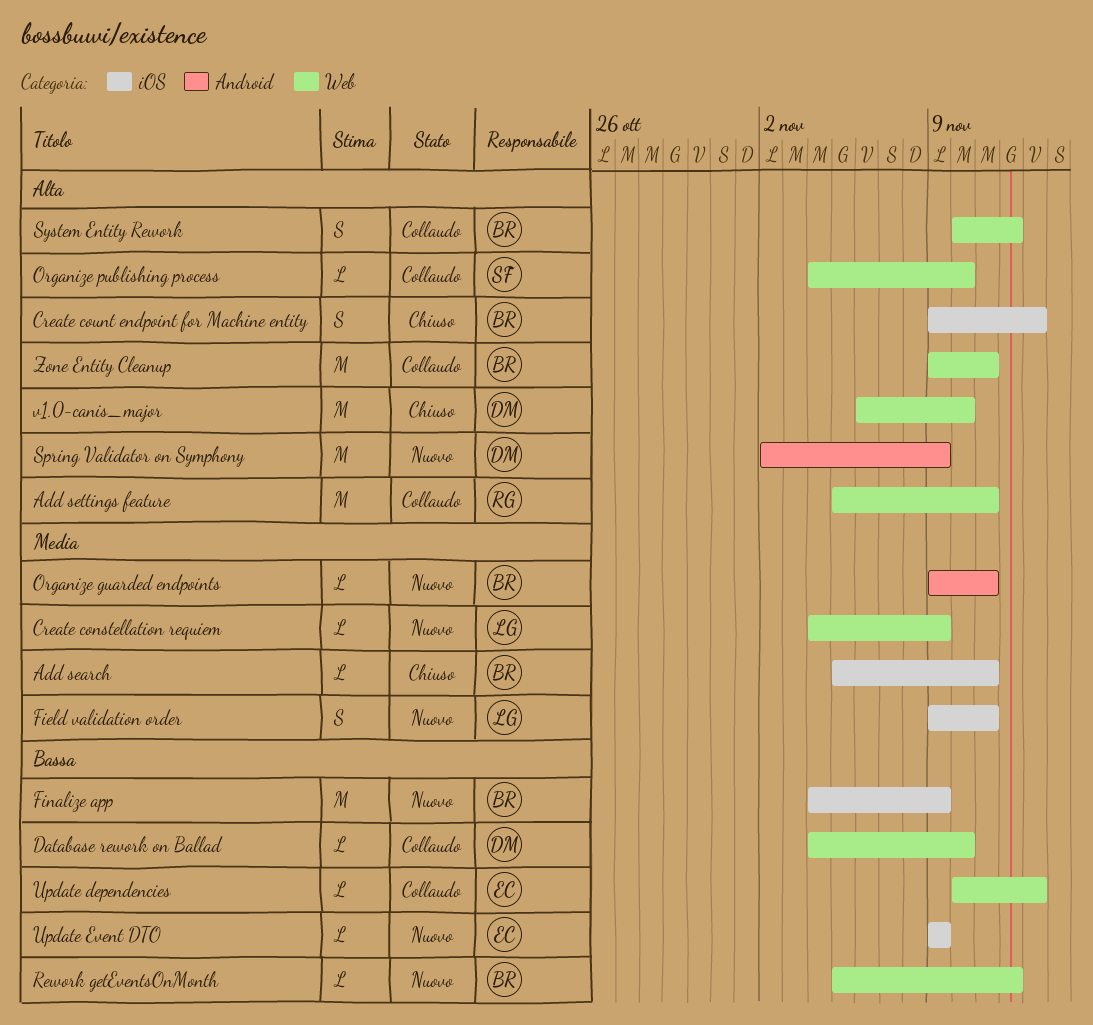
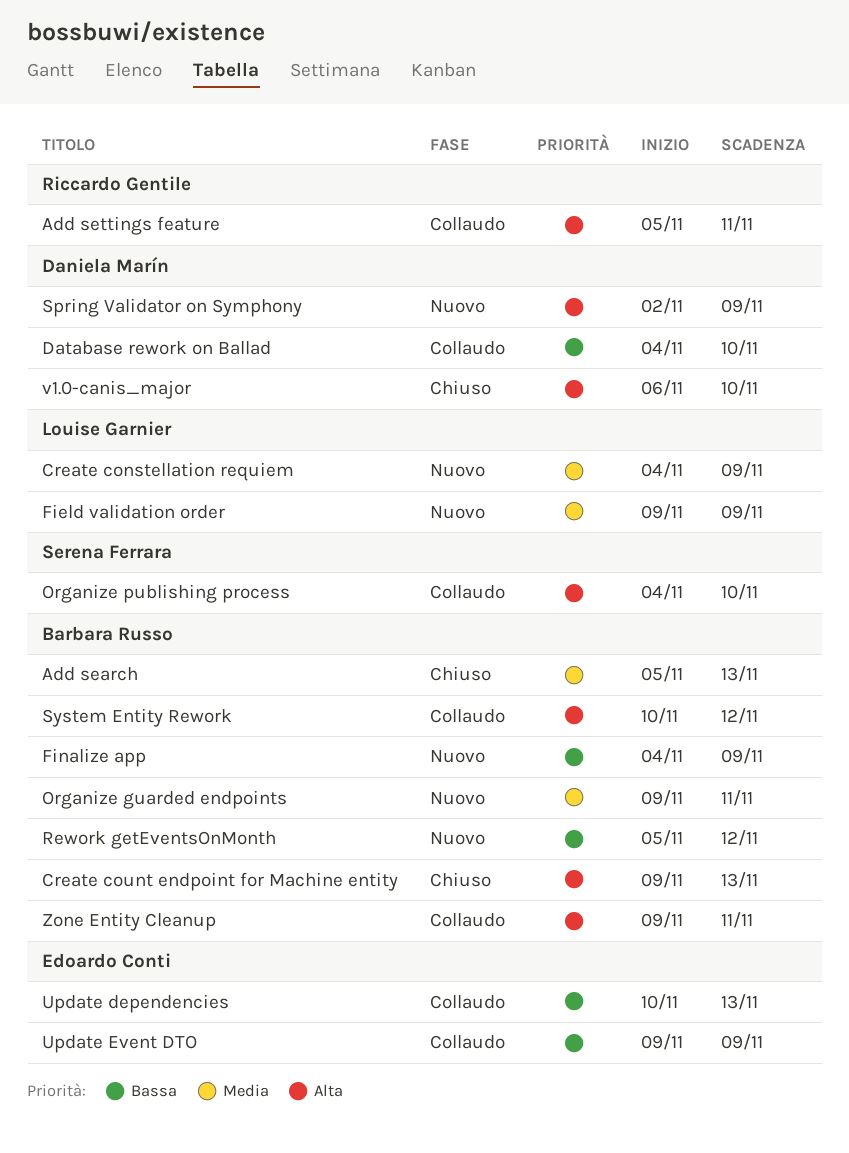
Add search, due: Nov 11 -> Nov 13
Field validation order, due: Nov 11 -> Nov 9
Update Event DTO, status: Nuovo -> Collaudo

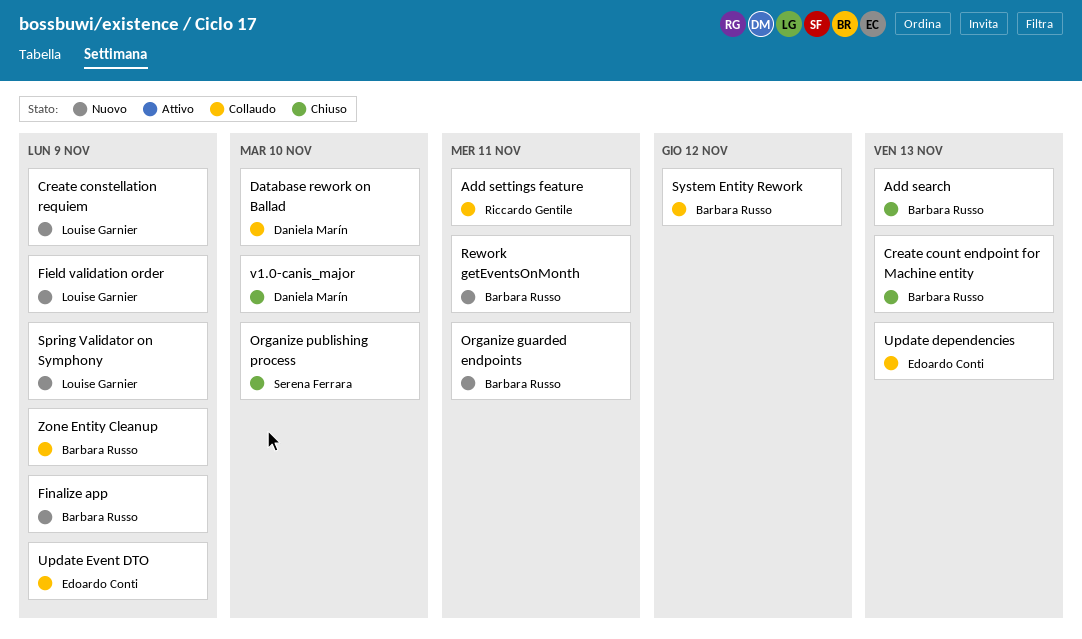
Organize publishing process, status: Collaudo -> Chiuso
Rework getEventsOnMonth, due: Nov 12 -> Nov 11
Spring Validator on Symphony, owner: Daniela Marín -> Louise Garnier
Zone Entity Cleanup, due: Nov 11 -> Nov 9

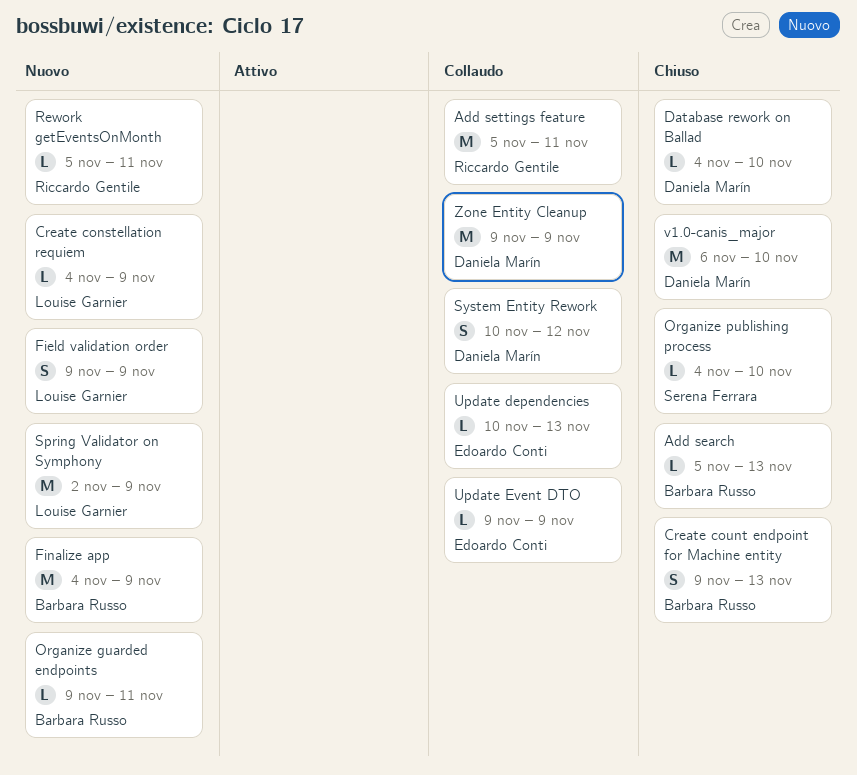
Database rework on Ballad, status: Collaudo -> Chiuso
Rework getEventsOnMonth, owner: Barbara Russo -> Riccardo Gentile
System Entity Rework, owner: Barbara Russo -> Daniela Marín
Zone Entity Cleanup, owner: Barbara Russo -> Daniela Marín

